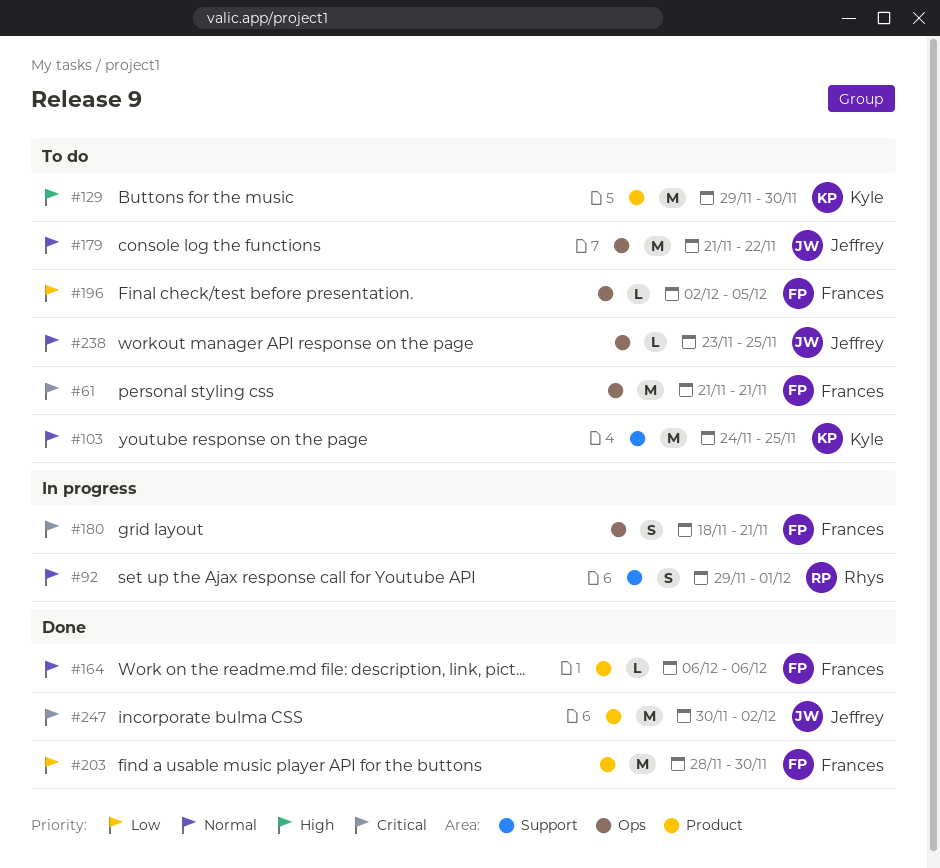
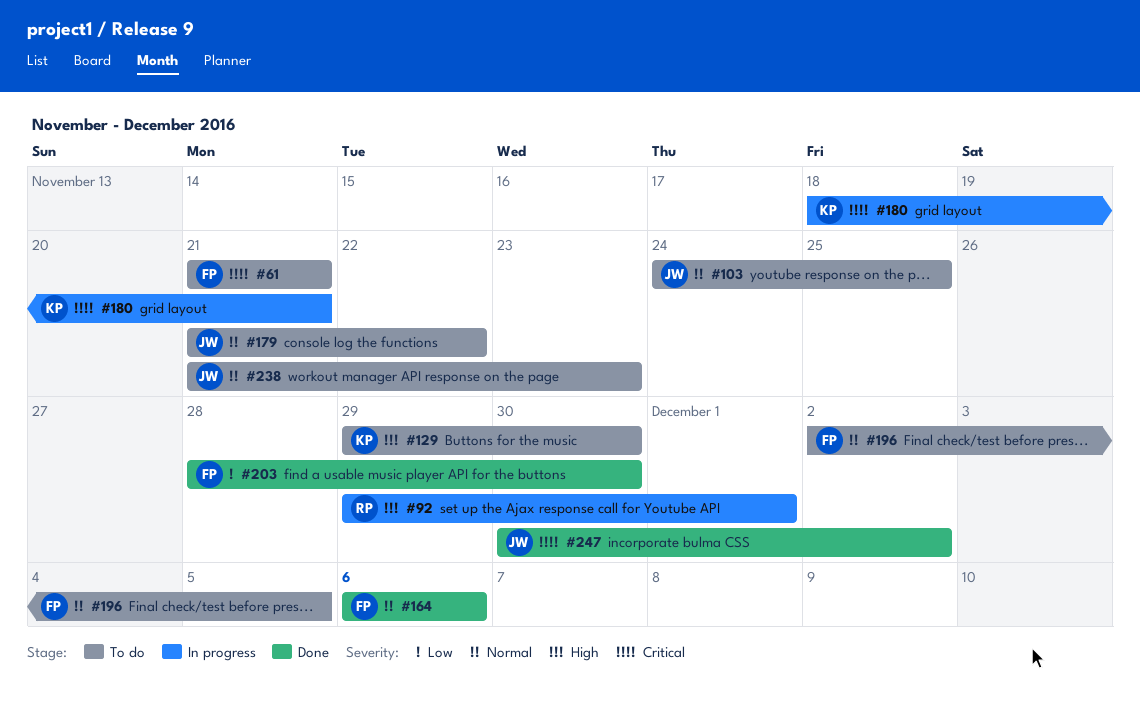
#92, priority: Normal -> High
#103, owner: Kyle -> Jeffrey
#180, owner: Frances -> Kyle
#196, priority: Low -> Normal
#238, start: Nov 23 -> Nov 21
#238, due: Nov 25 -> Nov 23

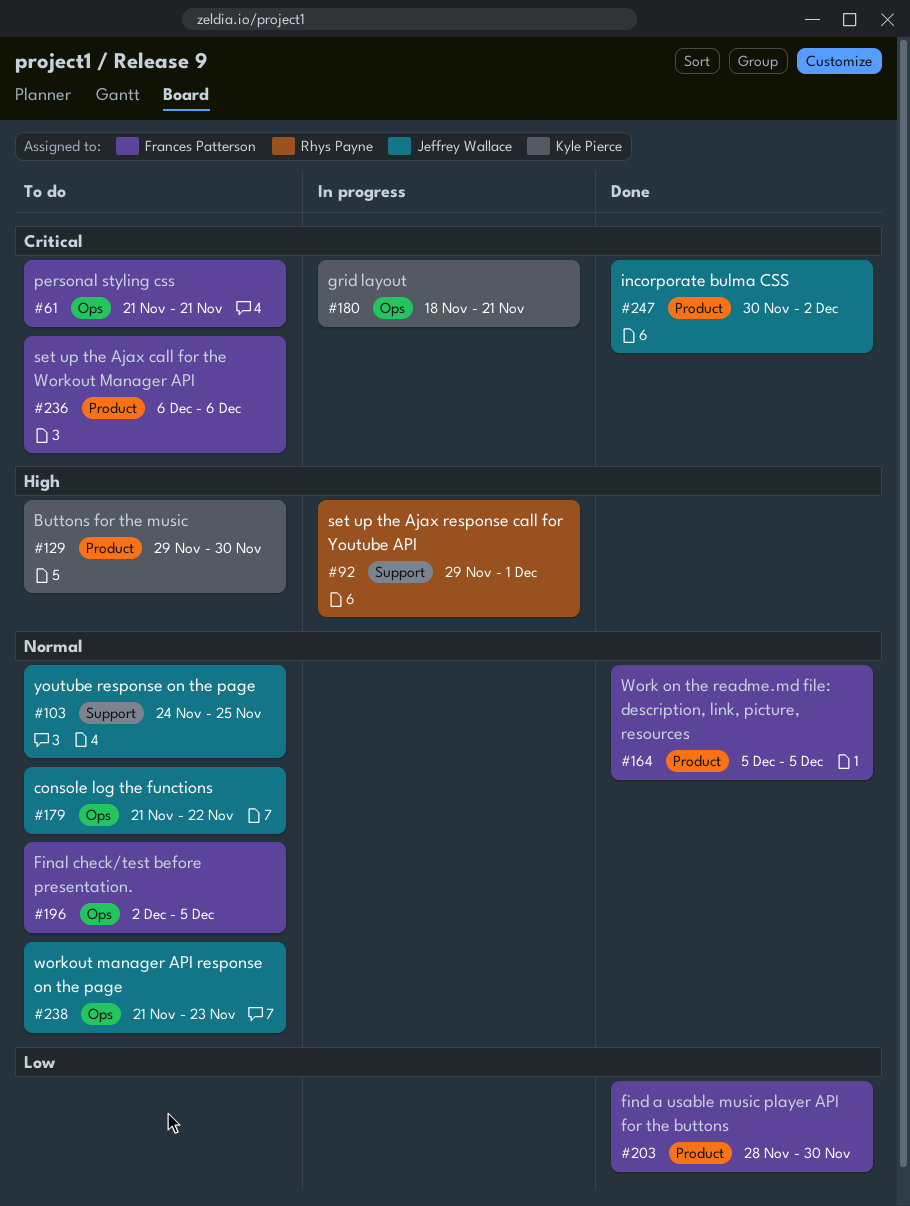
#164, start: Dec 6 -> Dec 5
#164, due: Dec 6 -> Dec 5
#236: none -> present

